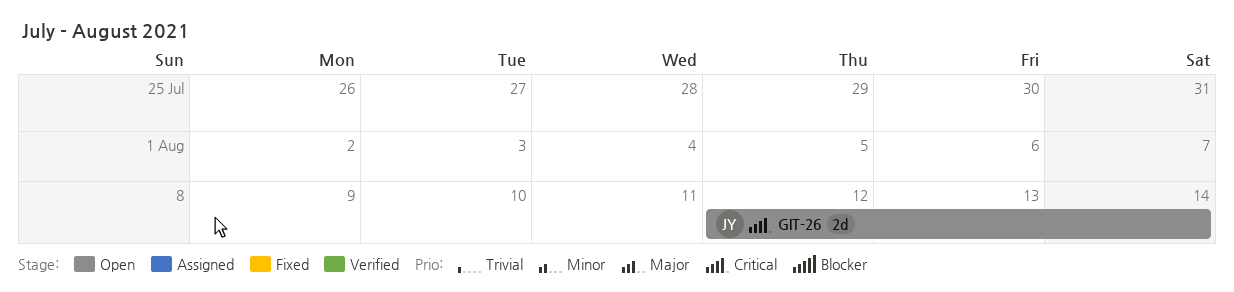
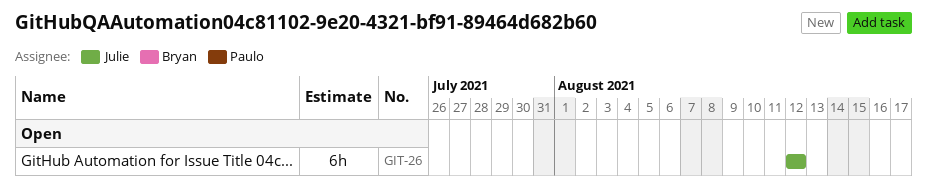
GIT-26, estimate: 2d -> 6h
GIT-26, due: Aug 14 -> Aug 12

